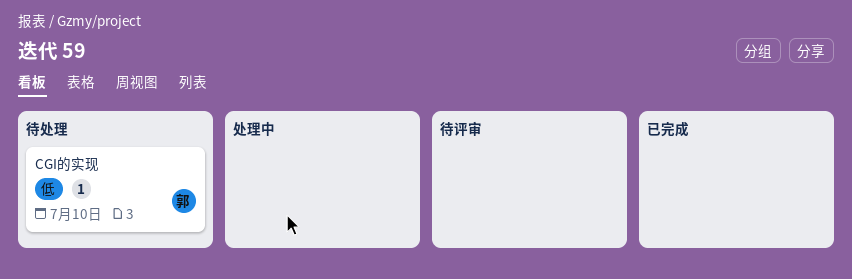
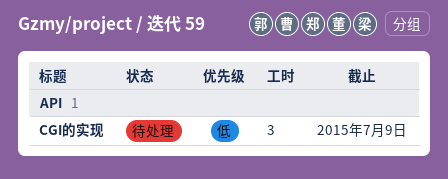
CGI的实现, estimate: 1 -> 3
CGI的实现, due: Jul 10 -> Jul 9

